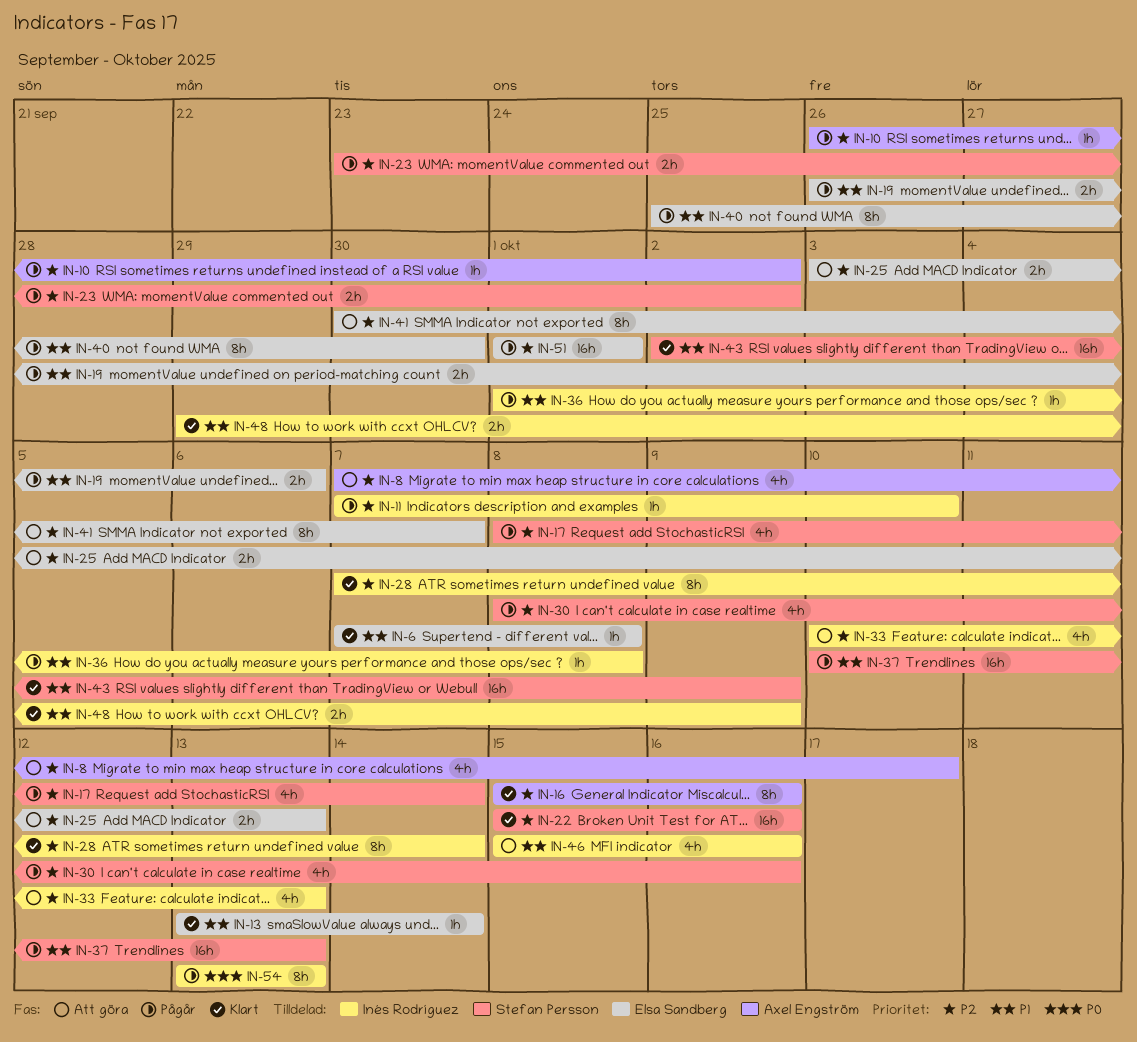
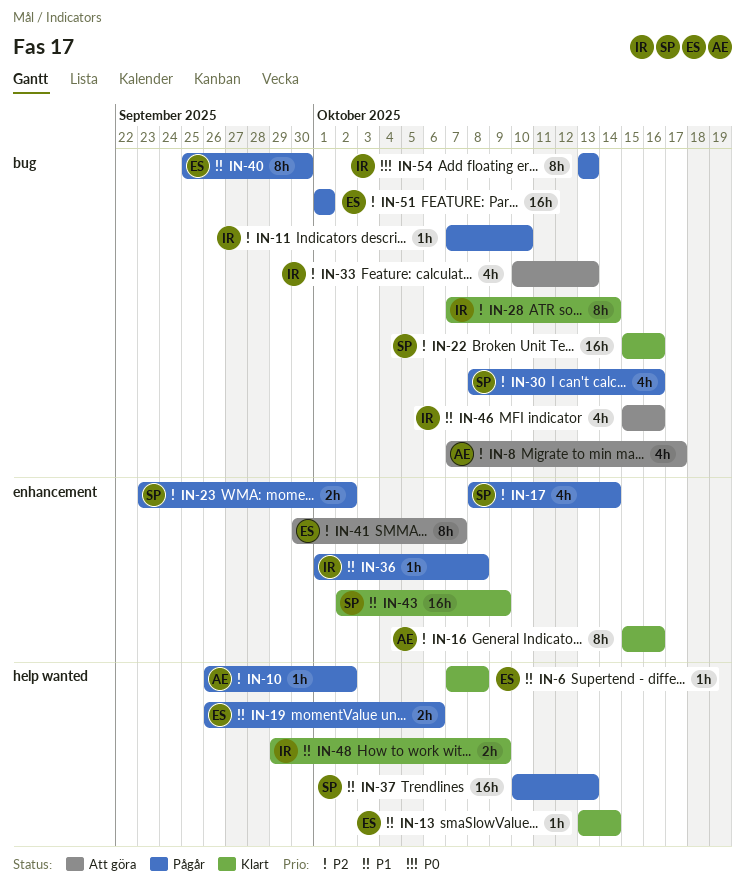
IN-25: present -> none

